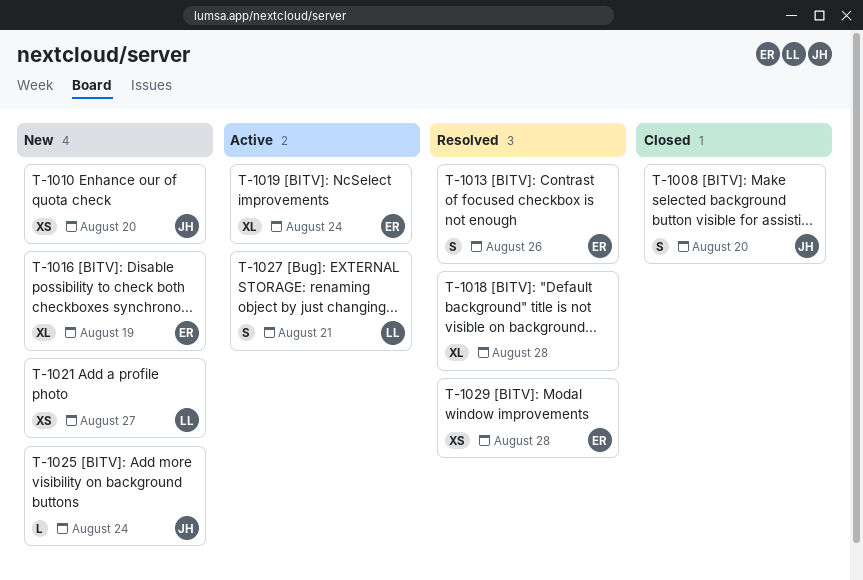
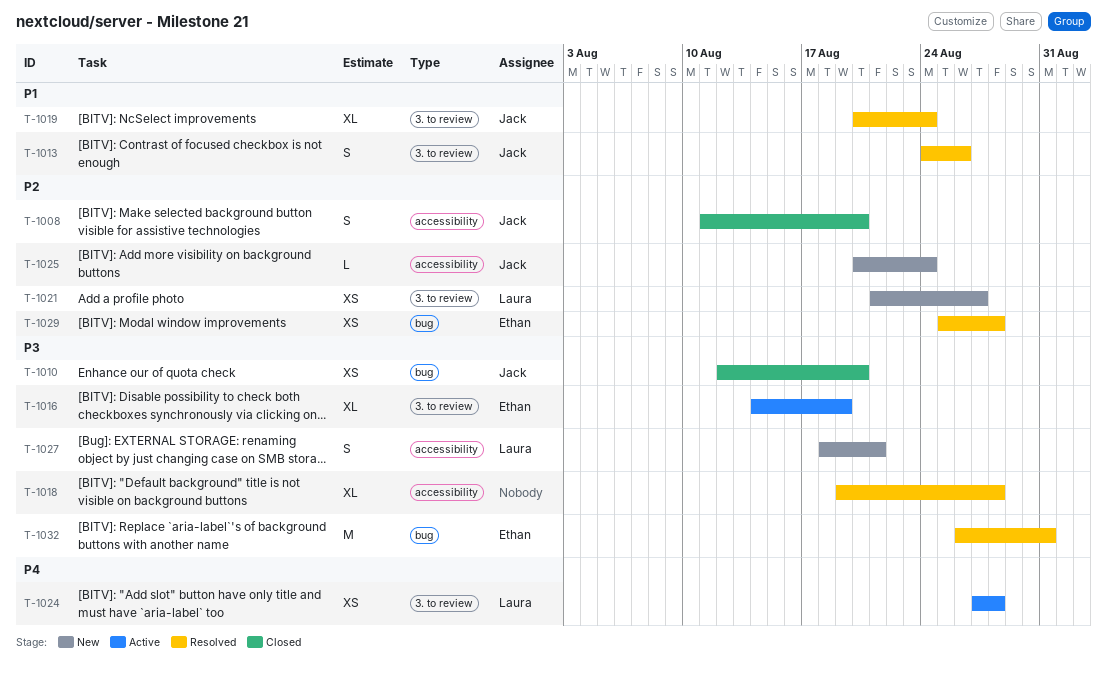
T-1010, status: New -> Closed
T-1013, owner: Ethan -> Jack
T-1016, status: New -> Active
T-1019, status: Active -> Resolved
T-1019, owner: Ethan -> Jack
T-1024: none -> present
T-1027, status: Active -> New
T-1032: none -> present

